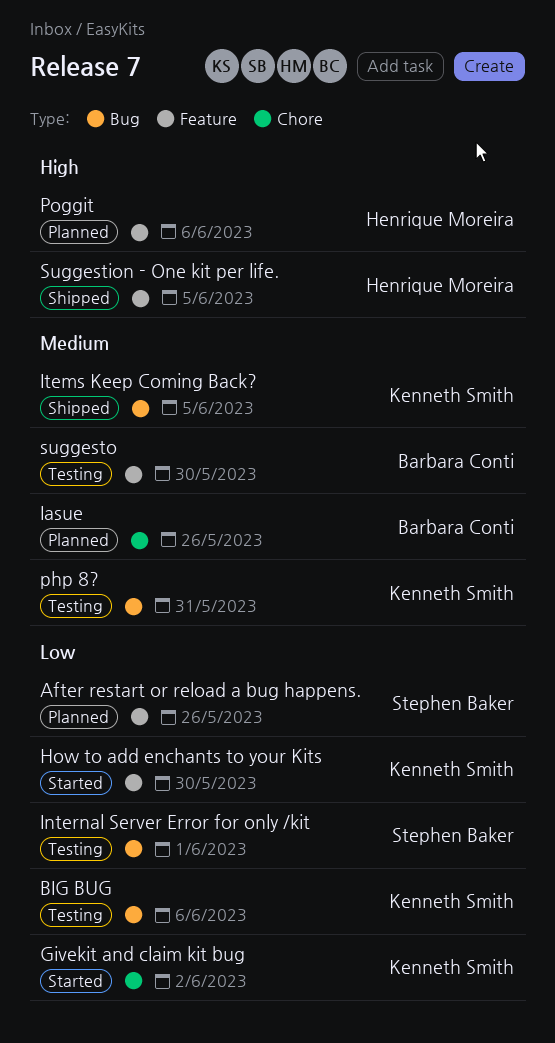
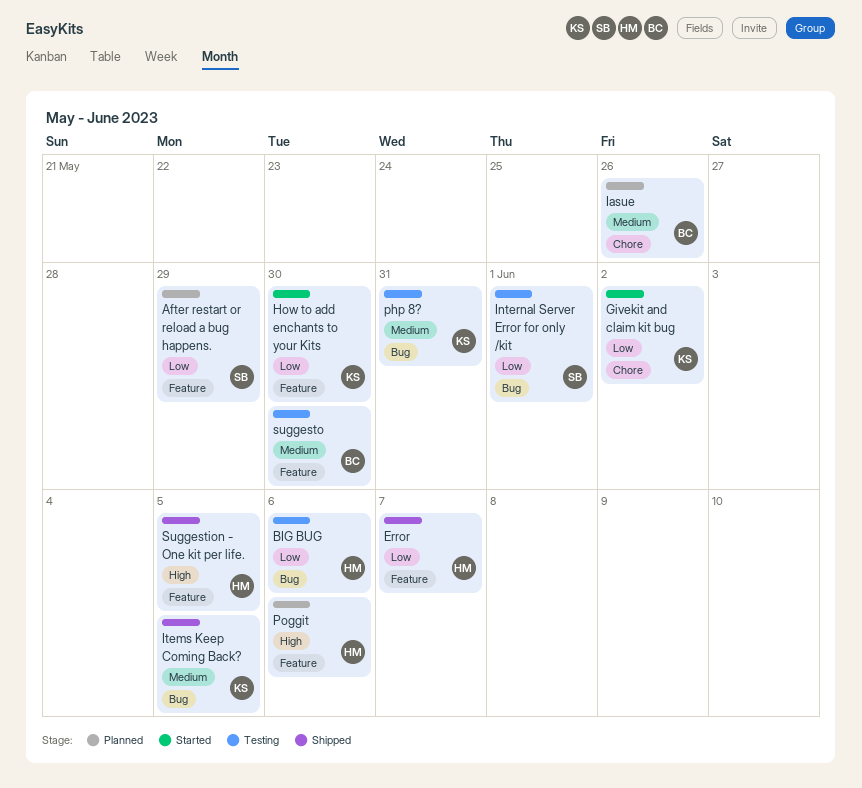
After restart or reload a bug happens., due: May 26 -> May 29
BIG BUG, owner: Kenneth Smith -> Henrique Moreira
Error: none -> present

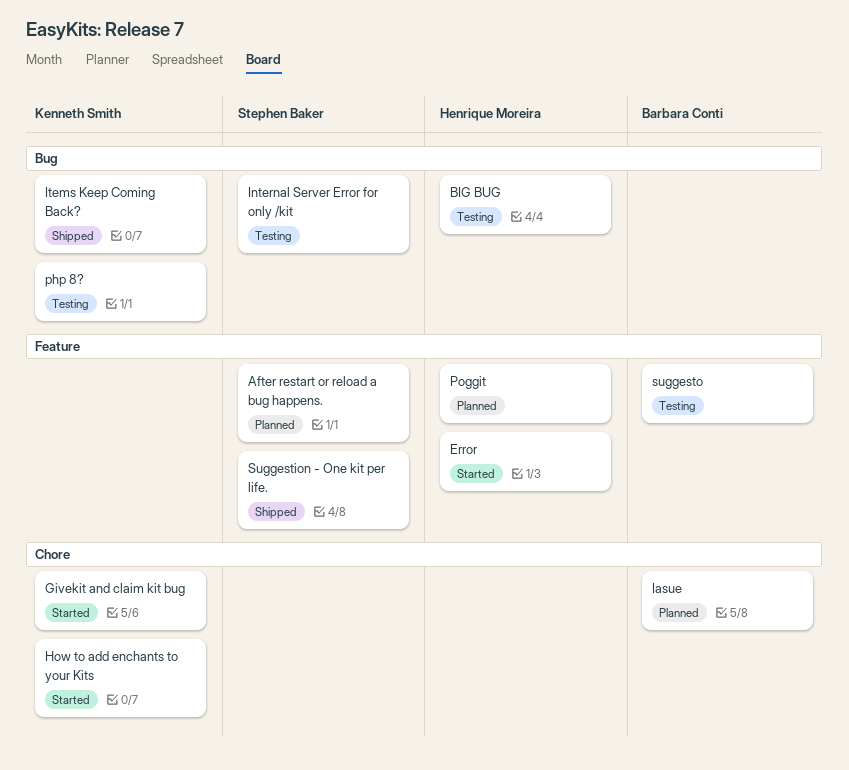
Error, status: Shipped -> Started
How to add enchants to your Kits, label: Feature -> Chore
Suggestion - One kit per life., owner: Henrique Moreira -> Stephen Baker

